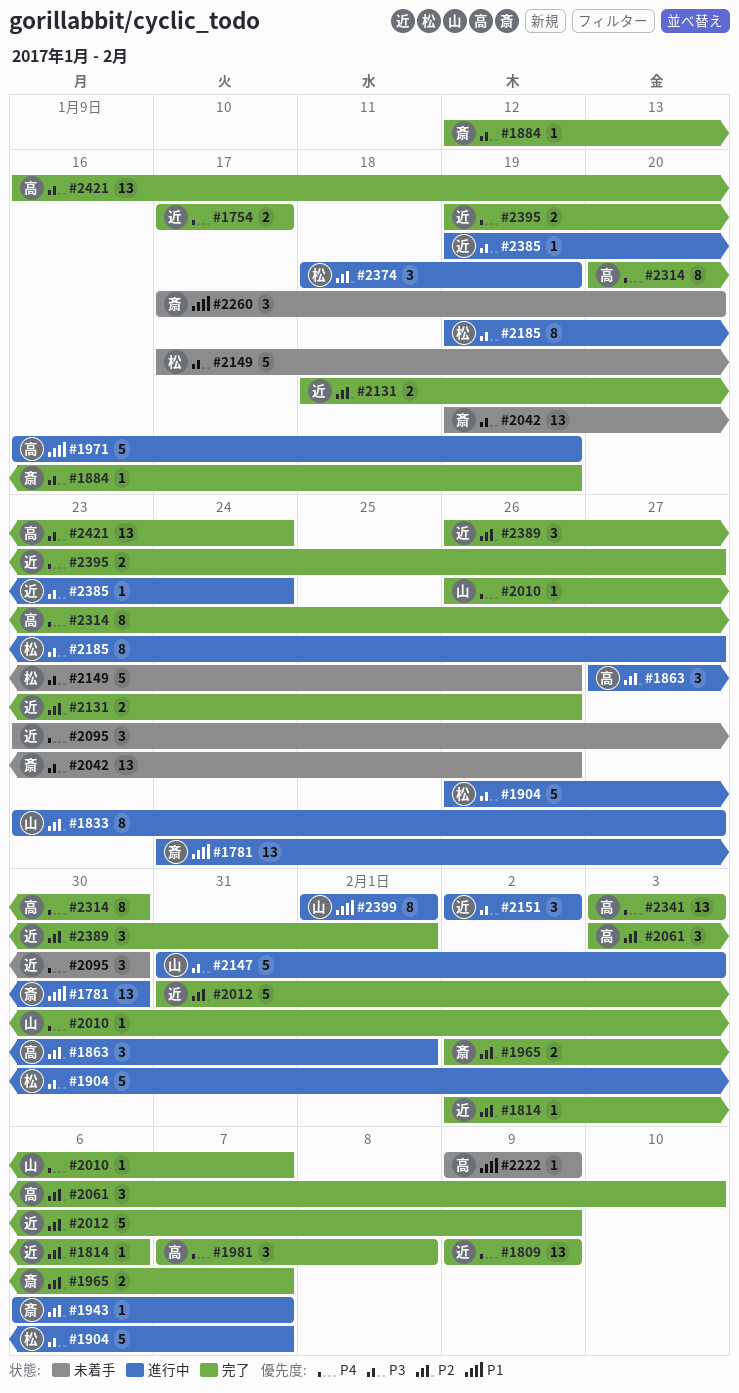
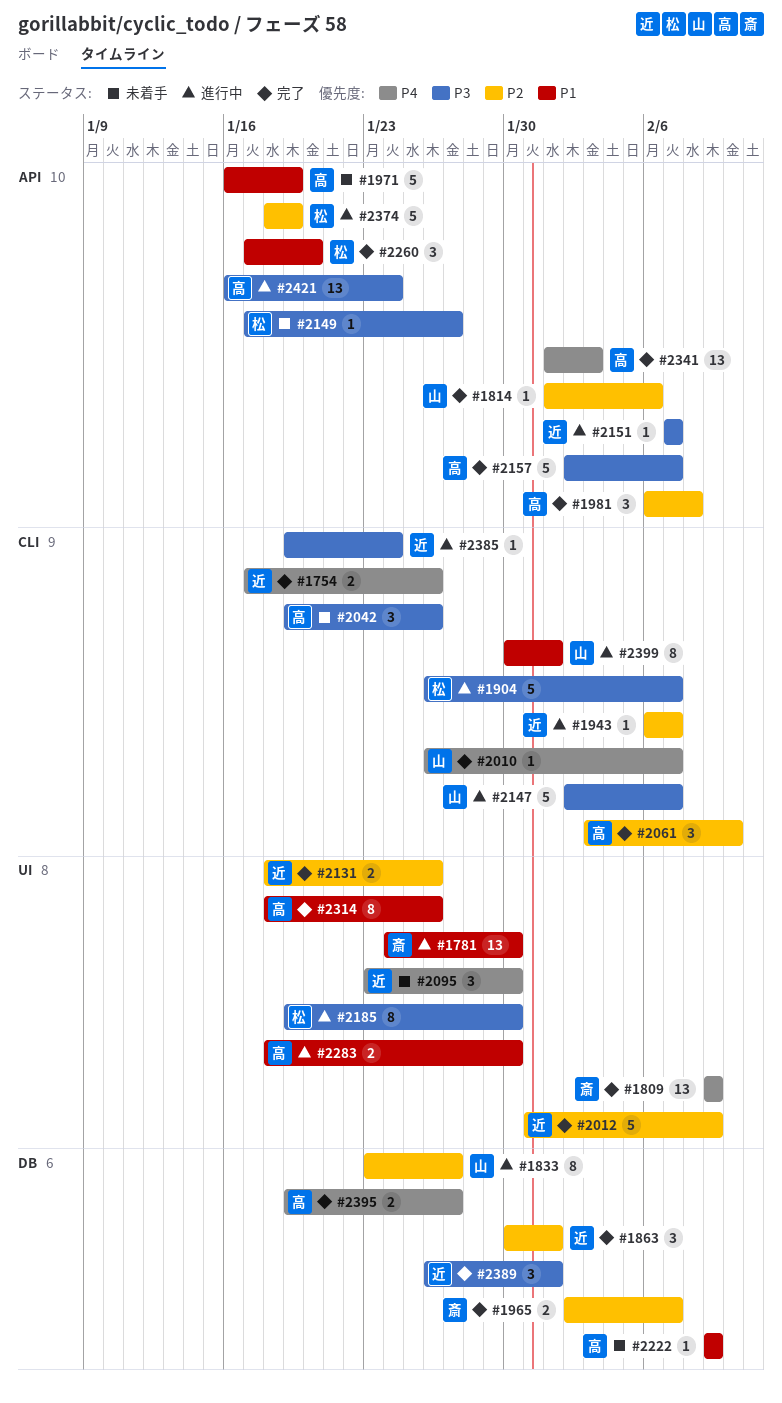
#1754, due: Jan 17 -> Jan 26
#1809, owner: 近 -> 斎
#1814, owner: 近 -> 山
#1814, start: Feb 2 -> Feb 1
#1863, status: 進行中 -> 完了
#1863, owner: 高 -> 近
#1863, start: Jan 27 -> Jan 30
#1884: present -> none
#1943, owner: 斎 -> 近
#1971, status: 進行中 -> 未着手
#1981, priority: P4 -> P2
#1981, start: Feb 7 -> Feb 6
#2042, owner: 斎 -> 高
#2042, estimate: 13 -> 3
#2147, start: Jan 31 -> Feb 2
#2147, due: Feb 3 -> Feb 7
#2149, estimate: 5 -> 1
#2149, due: Jan 26 -> Jan 27
#2151, estimate: 3 -> 1
#2151, start: Feb 2 -> Feb 7
#2151, due: Feb 2 -> Feb 7
#2157: none -> present
#2185, due: Jan 27 -> Jan 30
#2260, status: 未着手 -> 完了
#2260, owner: 斎 -> 松
#2283: none -> present
#2314, priority: P4 -> P1
#2314, start: Jan 20 -> Jan 18
#2314, due: Jan 30 -> Jan 26
#2341, start: Feb 3 -> Feb 1
#2374, estimate: 3 -> 5
#2389, priority: P2 -> P3
#2395, owner: 近 -> 高
#2399, start: Feb 1 -> Jan 30
#2421, status: 完了 -> 進行中

